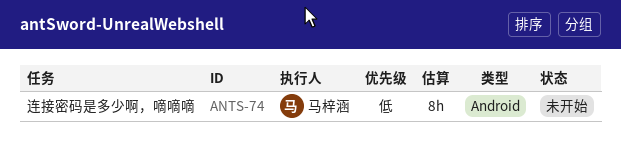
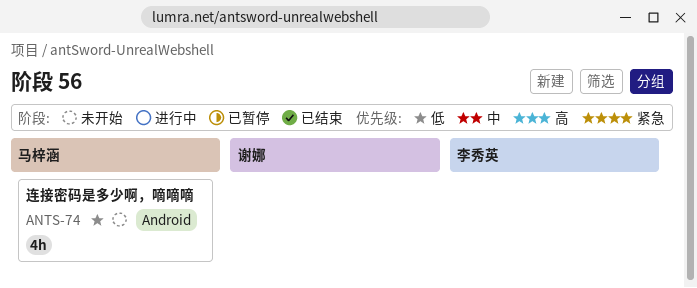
ANTS-74, estimate: 8h -> 4h

